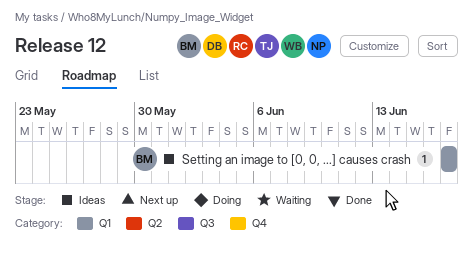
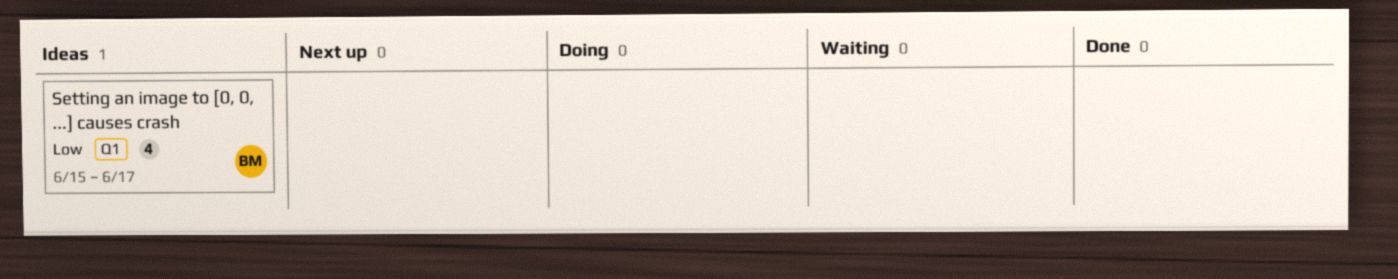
Setting an image to [0, 0, ...] causes crash, estimate: 1 -> 4
Setting an image to [0, 0, ...] causes crash, start: Jun 17 -> Jun 15

